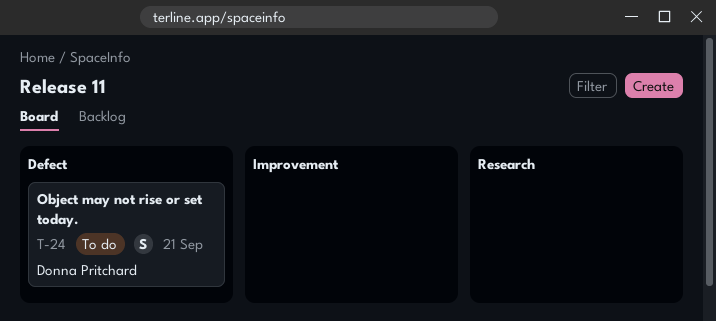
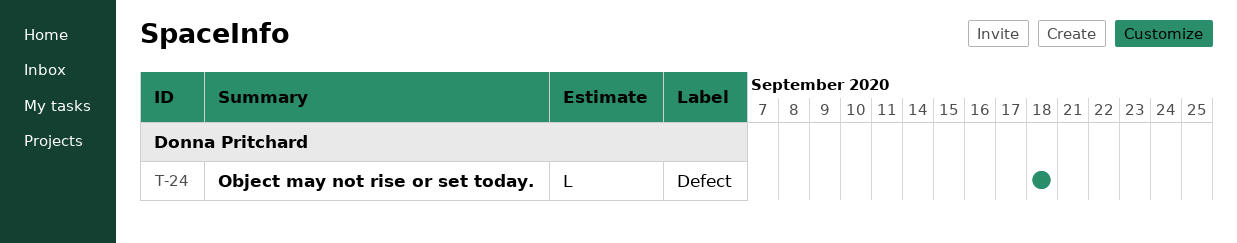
T-24, estimate: S -> L
T-24, due: Sep 21 -> Sep 18

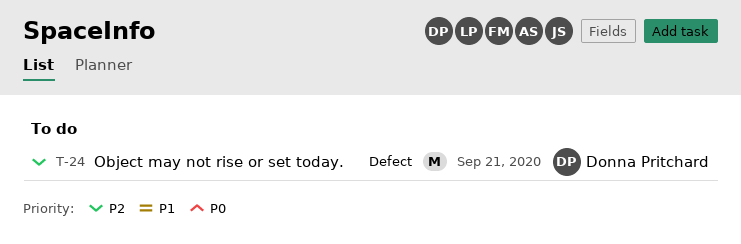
T-24, estimate: L -> M
T-24, due: Sep 18 -> Sep 21

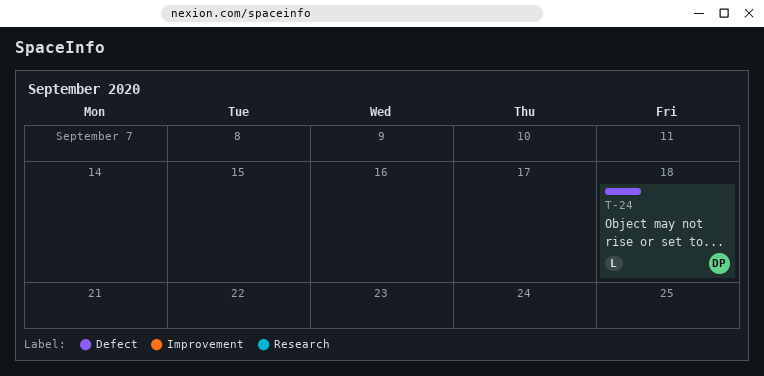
T-24, estimate: M -> L
T-24, due: Sep 21 -> Sep 18

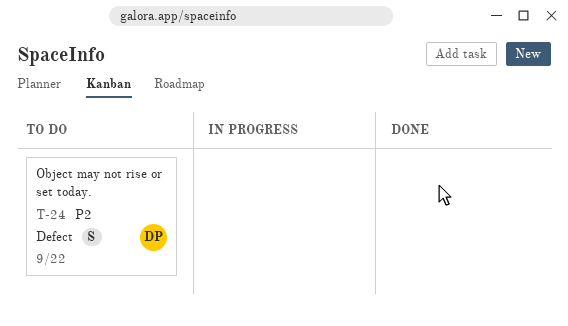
T-24, estimate: L -> S
T-24, due: Sep 18 -> Sep 22

